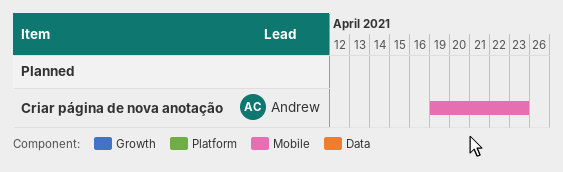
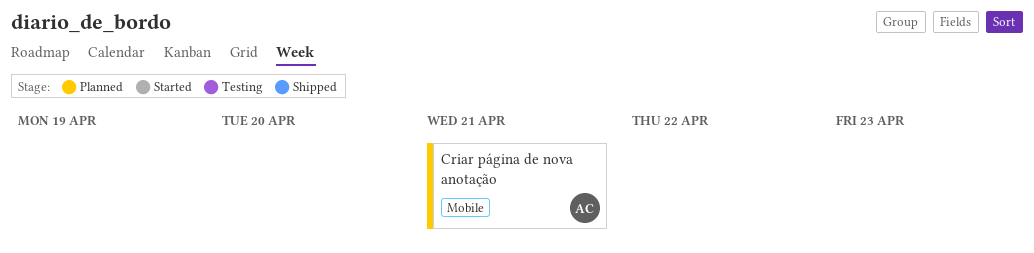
Criar página de nova anotação, due: Apr 23 -> Apr 21

